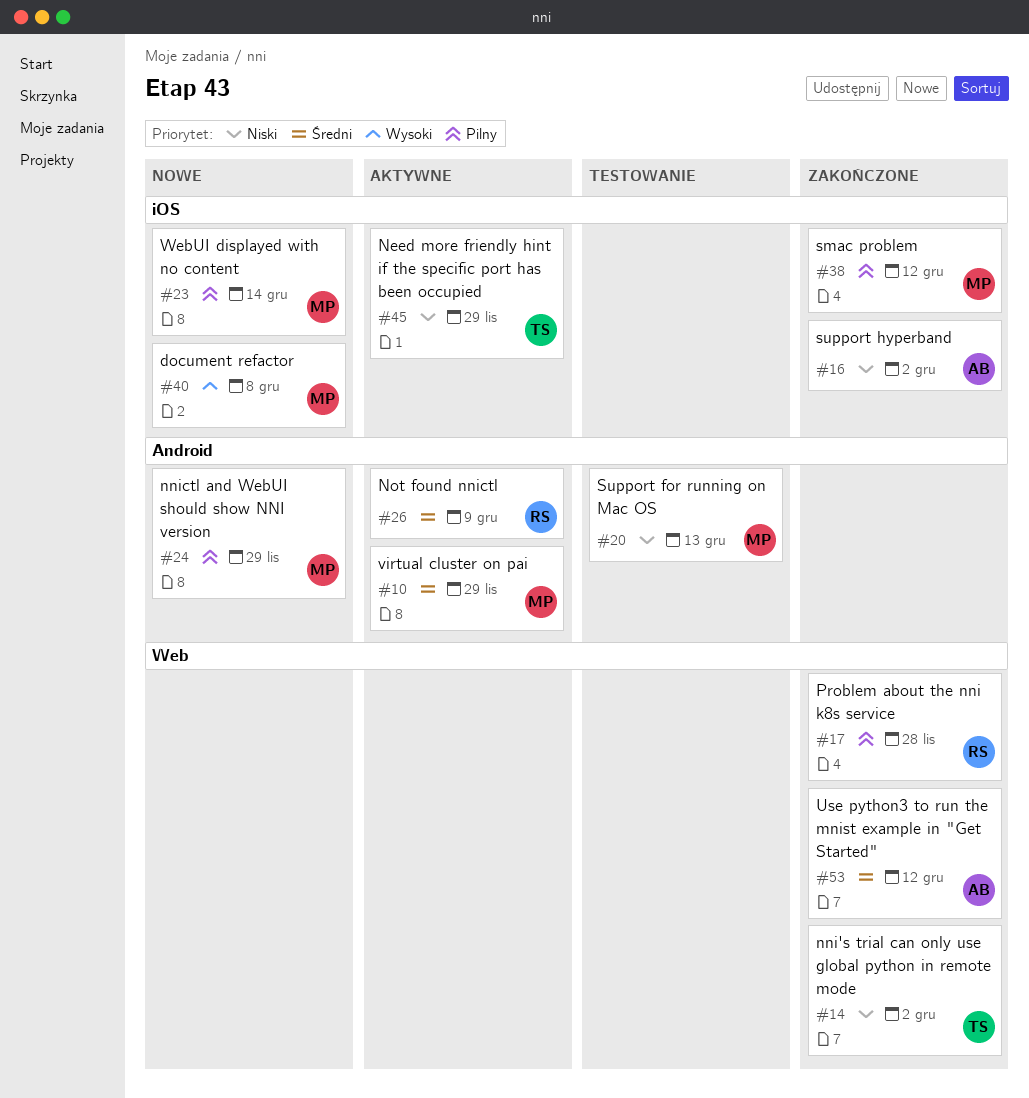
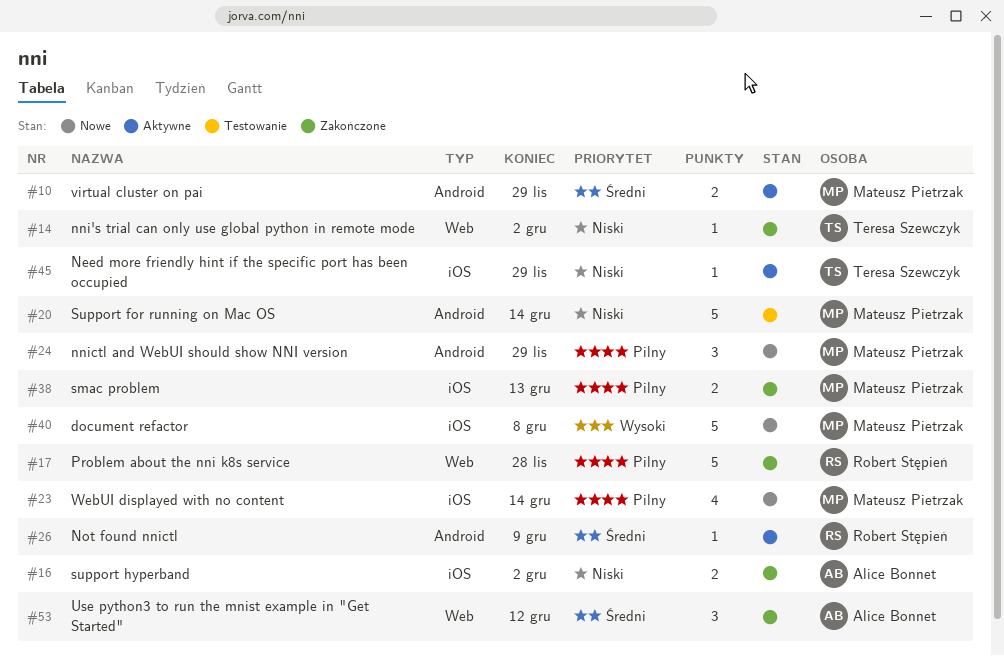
#20, due: Dec 13 -> Dec 14
#38, due: Dec 12 -> Dec 13

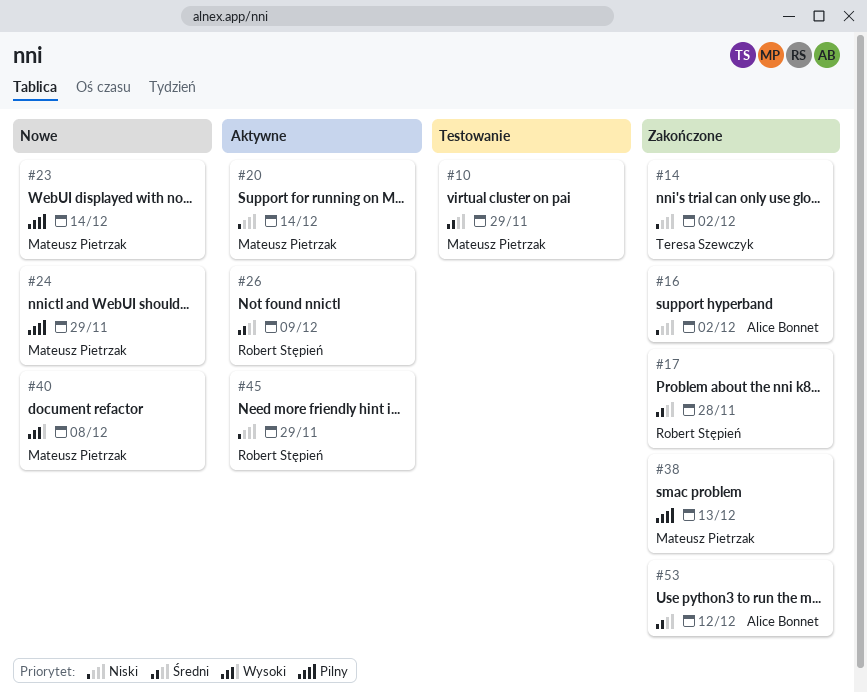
#10, status: Aktywne -> Testowanie
#17, priority: Pilny -> Średni
#20, status: Testowanie -> Aktywne
#45, owner: Teresa Szewczyk -> Robert Stępień

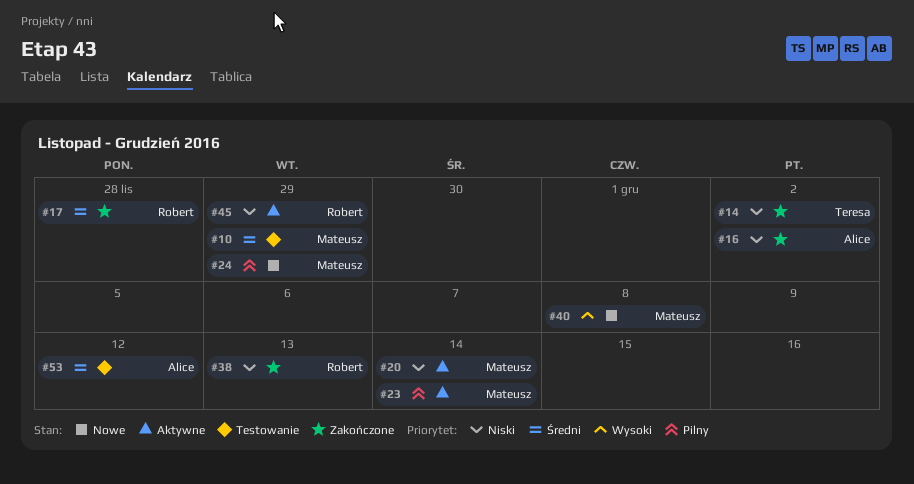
#23, status: Nowe -> Aktywne
#26: present -> none
#38, owner: Mateusz Pietrzak -> Robert Stępień
#38, priority: Pilny -> Niski
#53, status: Zakończone -> Testowanie

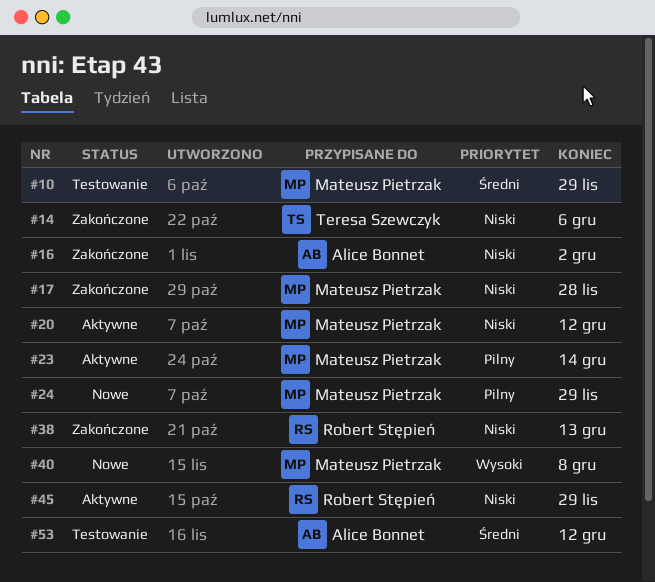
#14, due: Dec 2 -> Dec 6
#17, owner: Robert Stępień -> Mateusz Pietrzak
#17, priority: Średni -> Niski
#20, due: Dec 14 -> Dec 12

